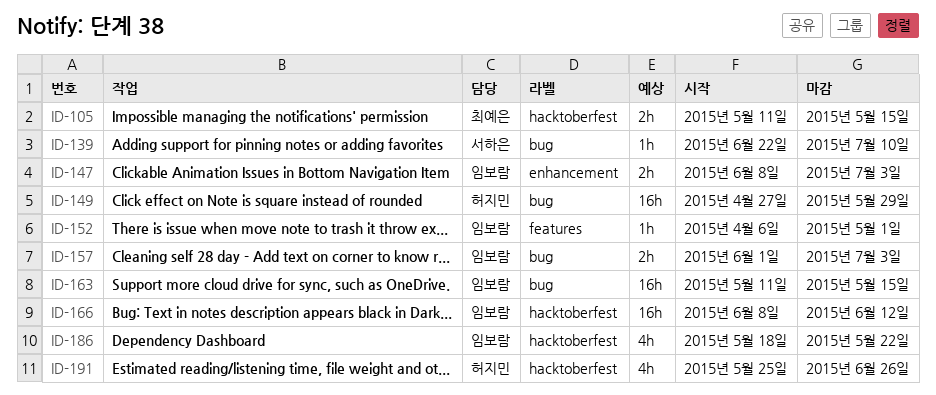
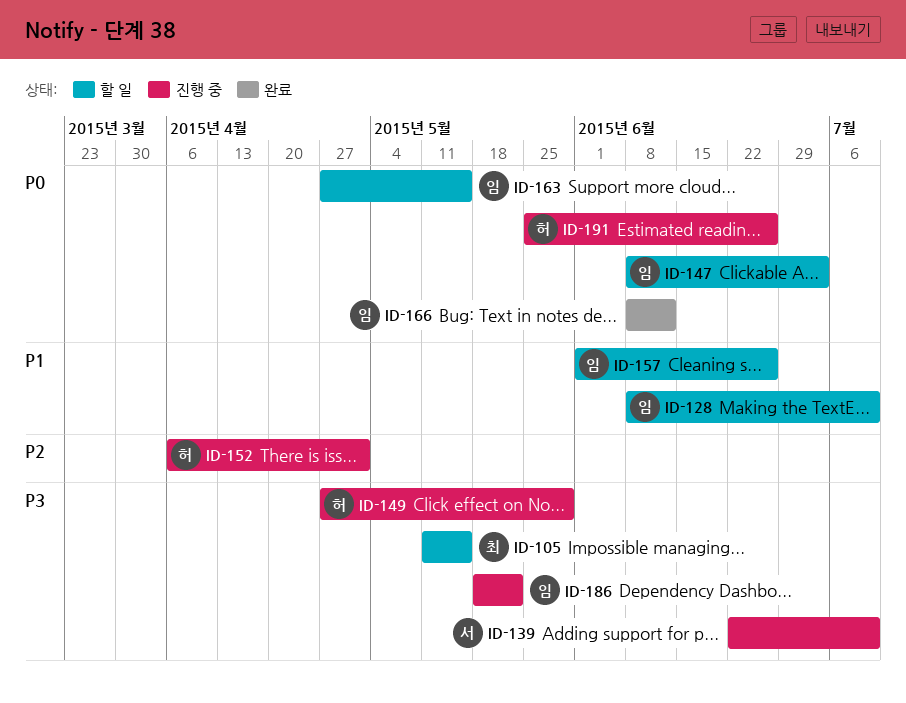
ID-128: none -> present
ID-152, owner: 임보람 -> 허지민
ID-157, due: Jul 3 -> Jun 26
ID-163, start: May 11 -> Apr 27

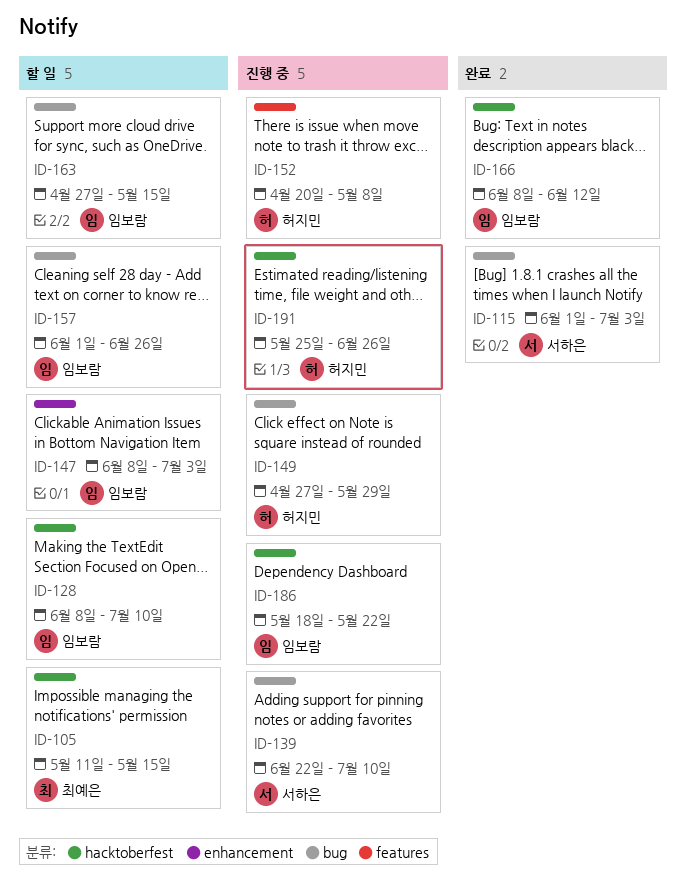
ID-115: none -> present
ID-152, start: Apr 6 -> Apr 20
ID-152, due: May 1 -> May 8

